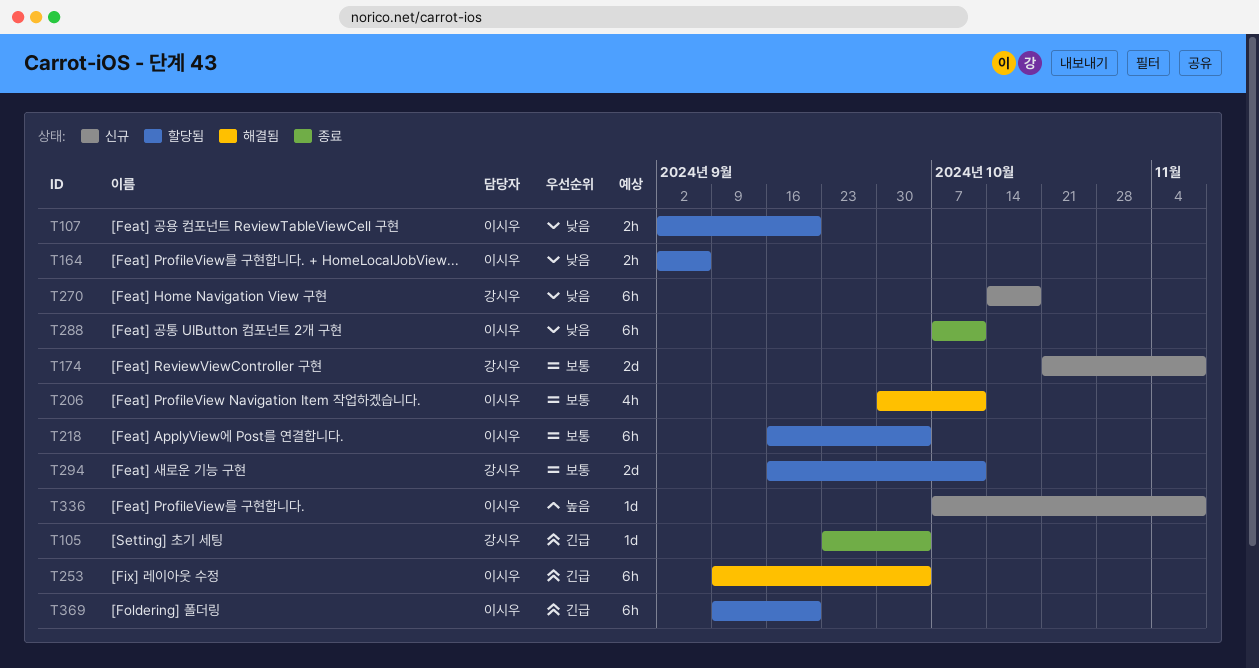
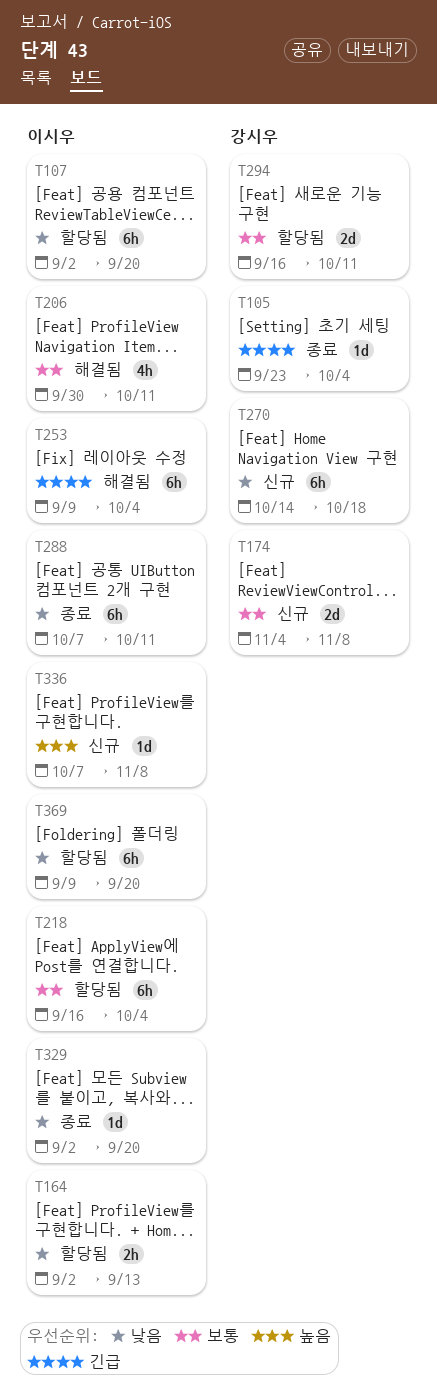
T107, estimate: 2h -> 6h
T164, due: Sep 6 -> Sep 13
T174, start: Oct 21 -> Nov 4
T329: none -> present
T369, priority: 긴급 -> 낮음

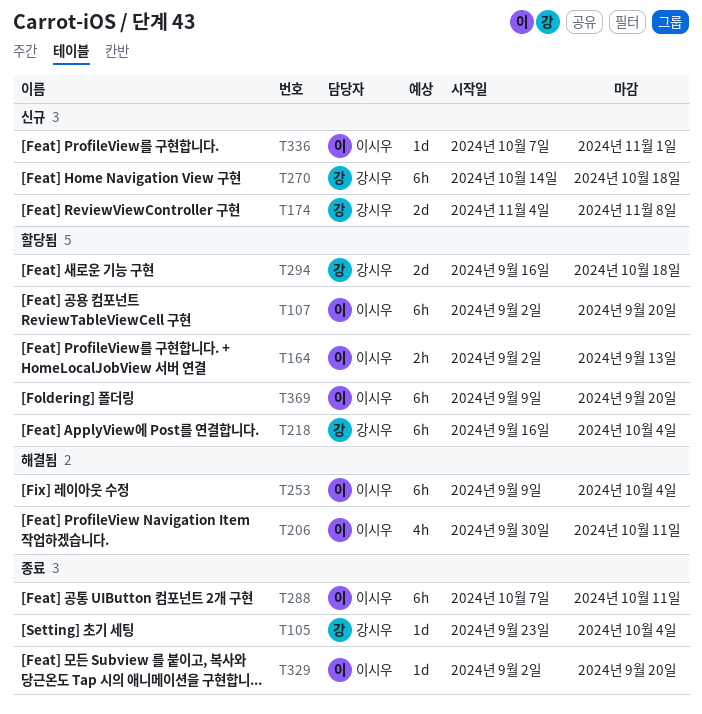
T218, owner: 이시우 -> 강시우
T294, due: Oct 11 -> Oct 18
T336, due: Nov 8 -> Nov 1

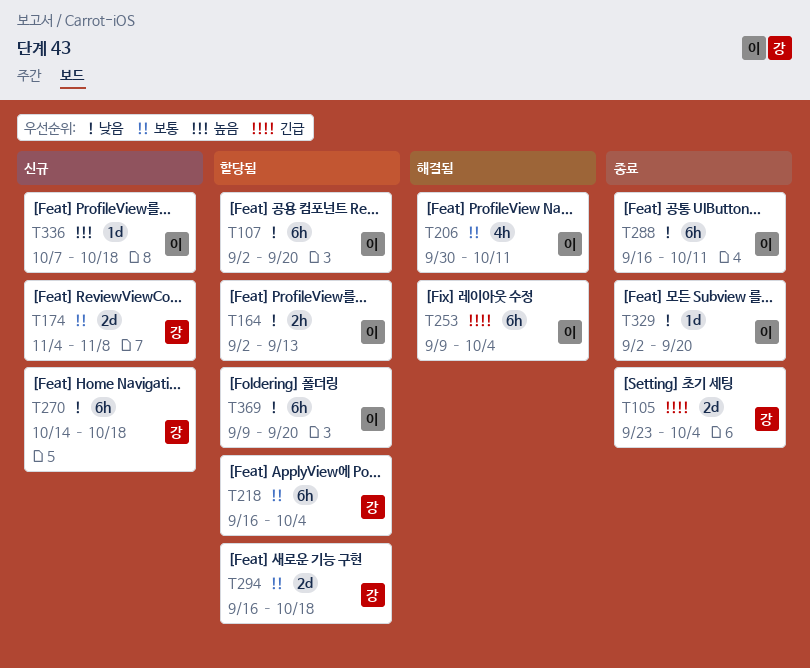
T105, estimate: 1d -> 2d
T288, start: Oct 7 -> Sep 16
T336, due: Nov 1 -> Oct 18

